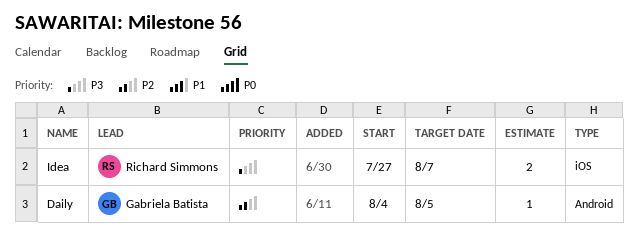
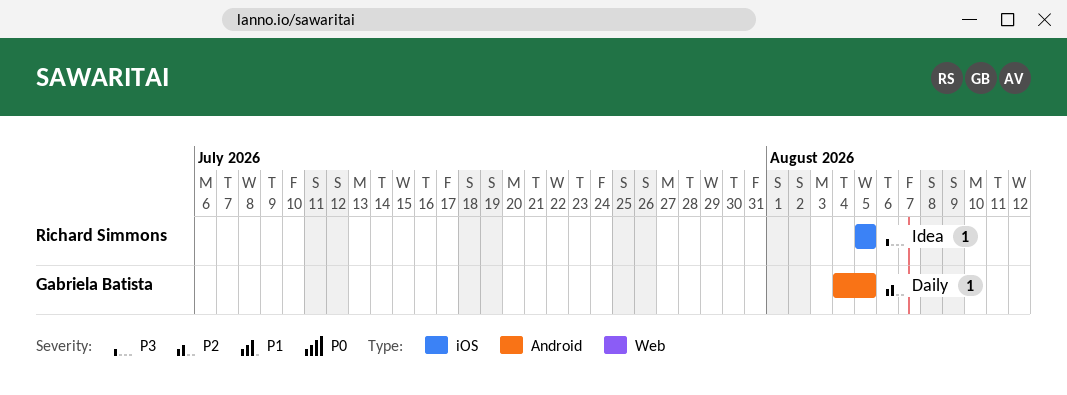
Idea, estimate: 2 -> 1
Idea, start: Jul 27 -> Aug 5
Idea, due: Aug 7 -> Aug 5

